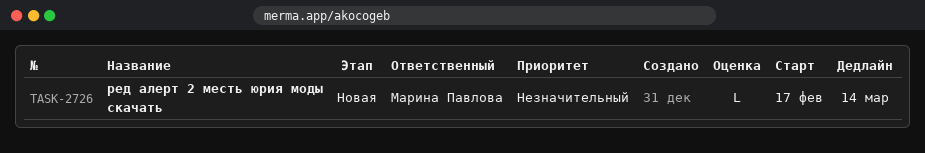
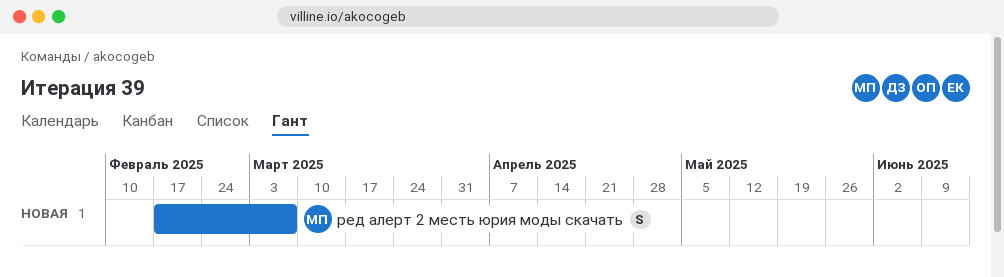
ред алерт 2 месть юрия моды скачать, estimate: L -> S
ред алерт 2 месть юрия моды скачать, due: Mar 14 -> Mar 7

